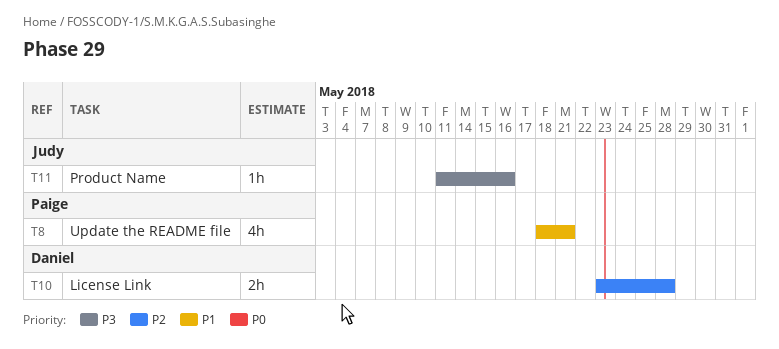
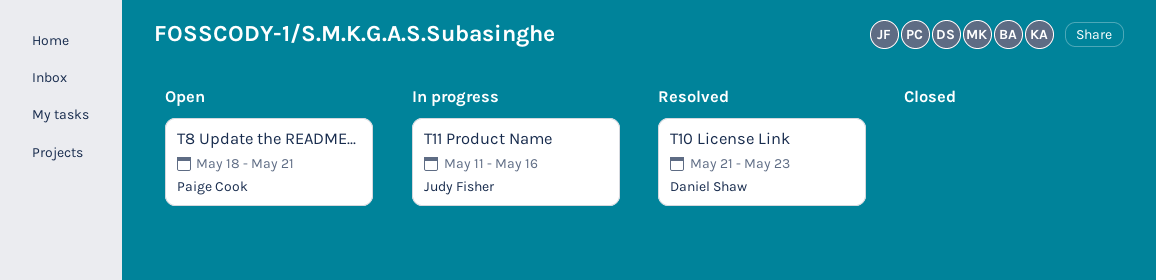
T10, start: May 23 -> May 21
T10, due: May 28 -> May 23

